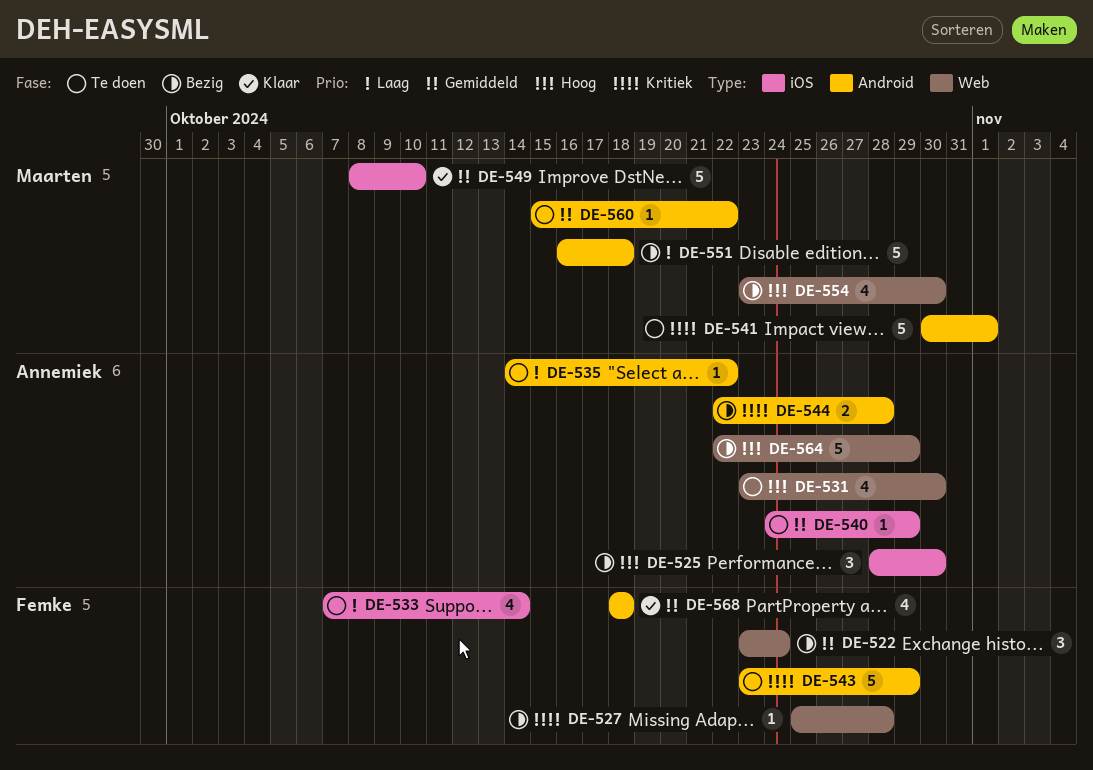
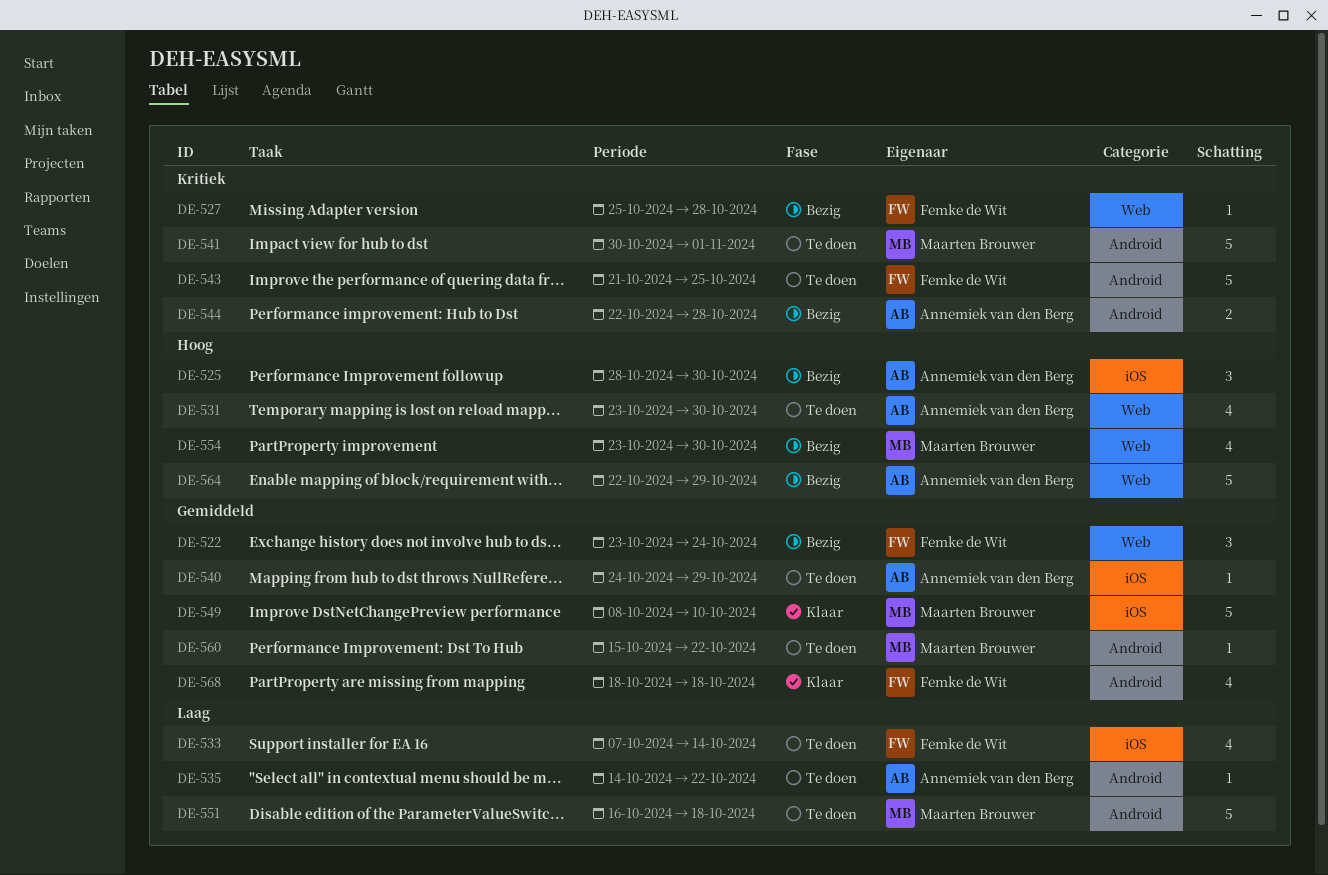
DE-543, start: Oct 23 -> Oct 21
DE-543, due: Oct 29 -> Oct 25
DE-551, status: Bezig -> Te doen

